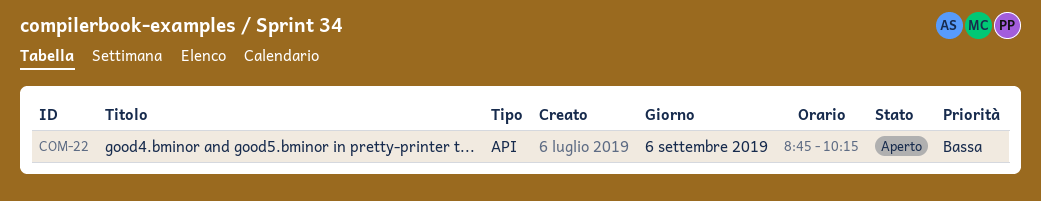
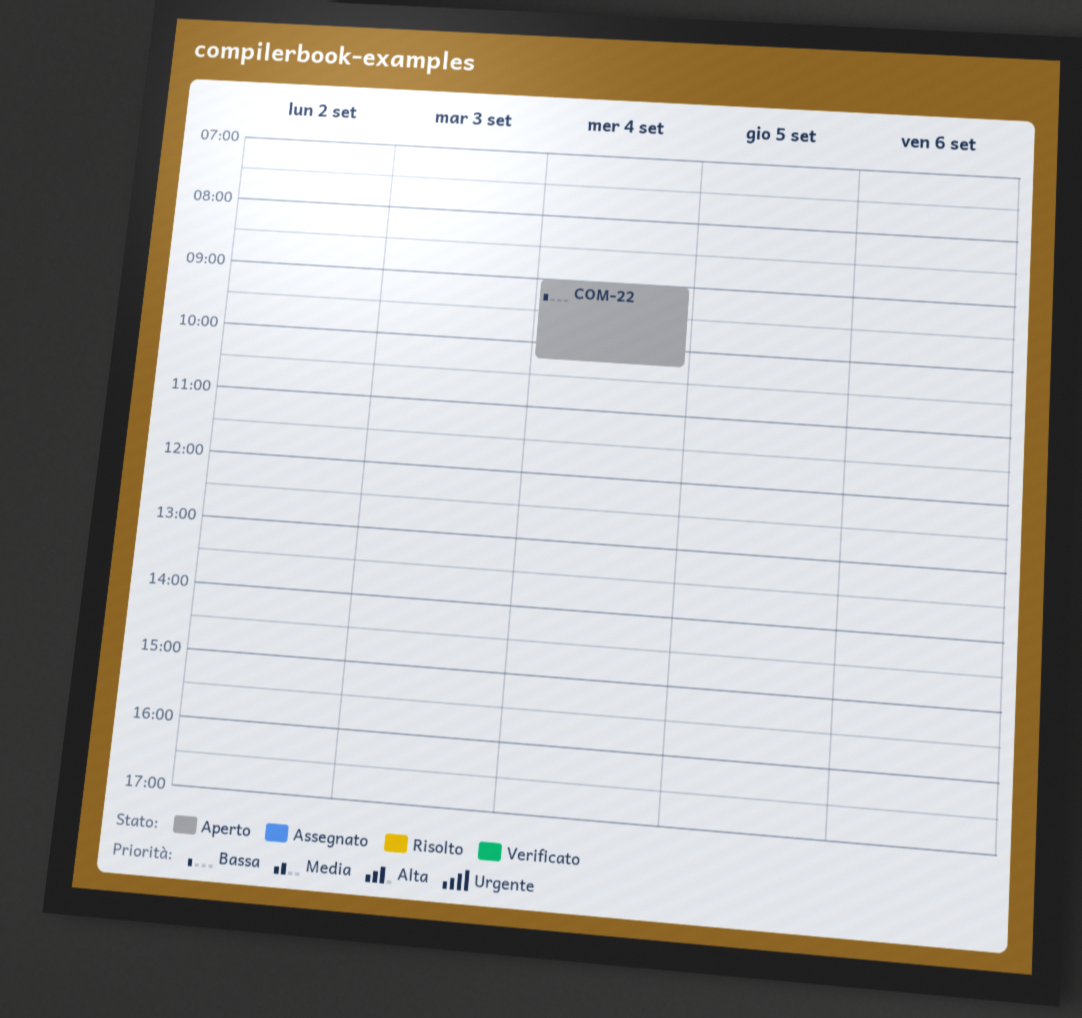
COM-22, day: Sep 6 -> Sep 4
COM-22, begins: 08:45 -> 09:00

